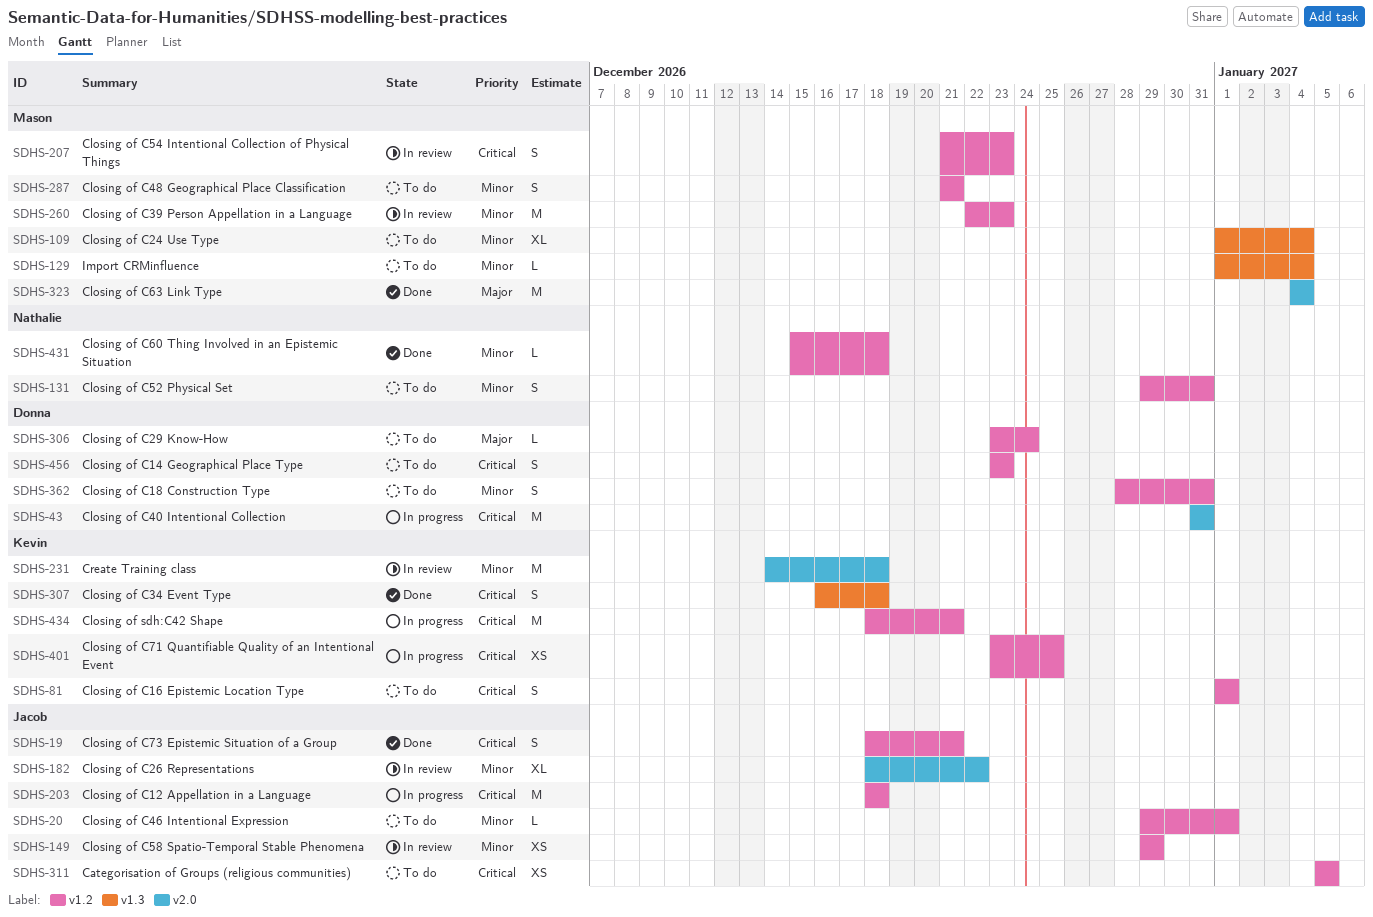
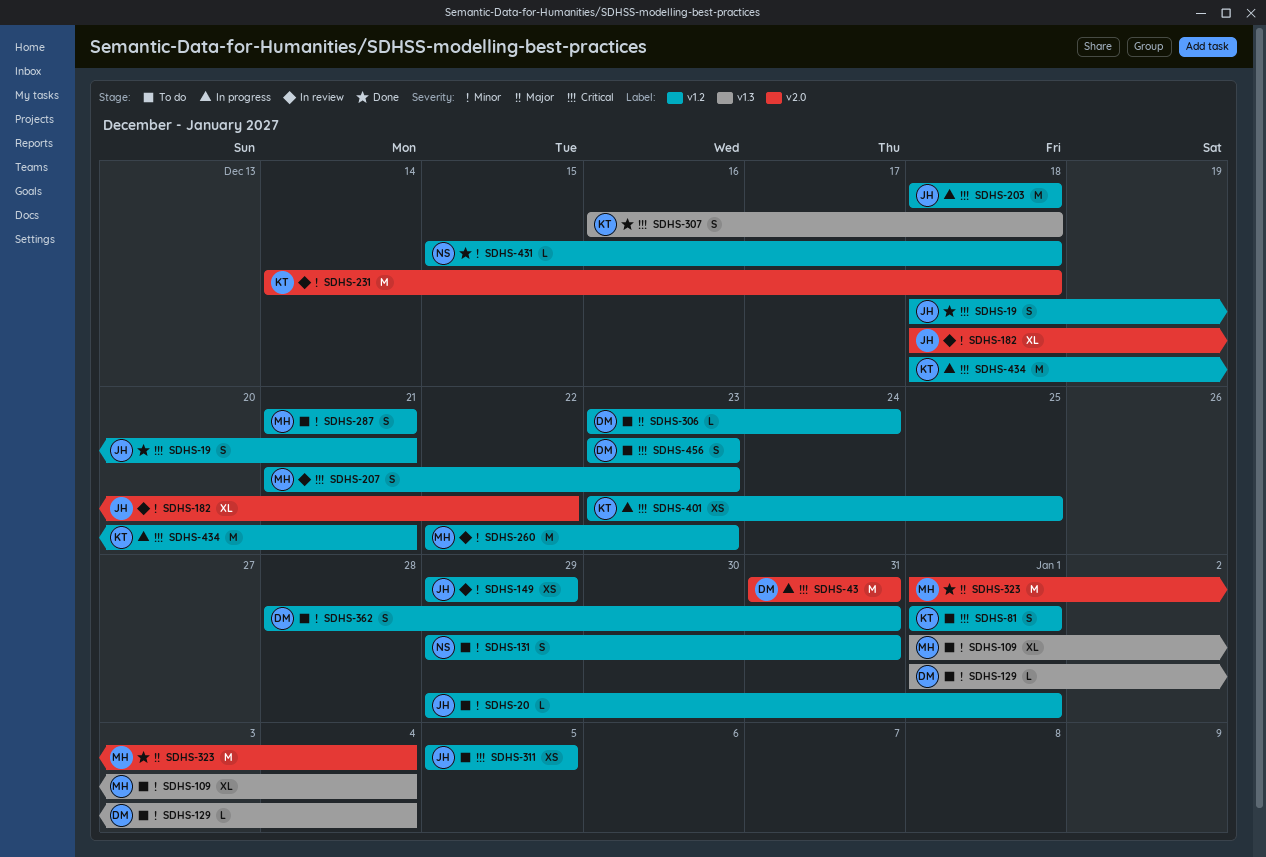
SDHS-129, owner: Mason -> Donna
SDHS-323, start: Jan 4 -> Jan 1

